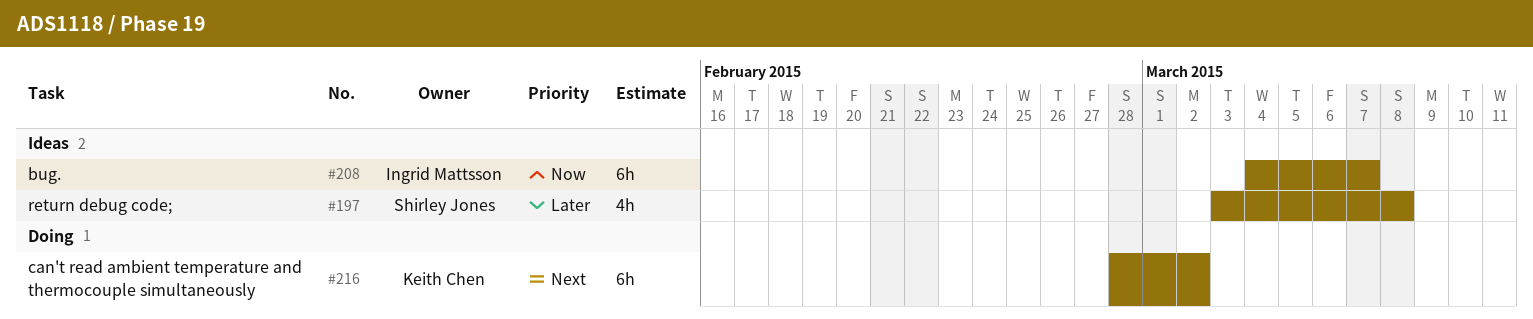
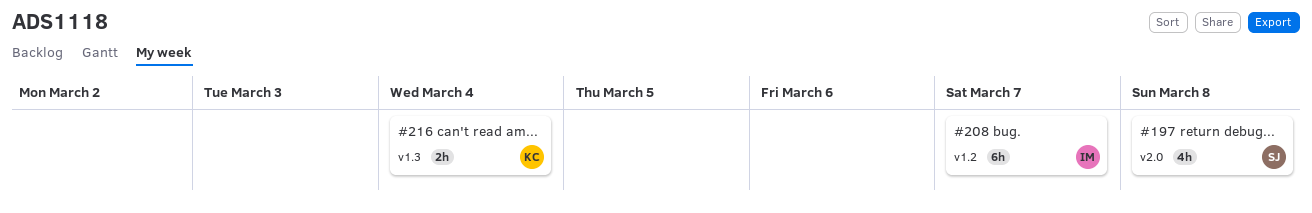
#216, estimate: 6h -> 2h
#216, due: Mar 2 -> Mar 4

